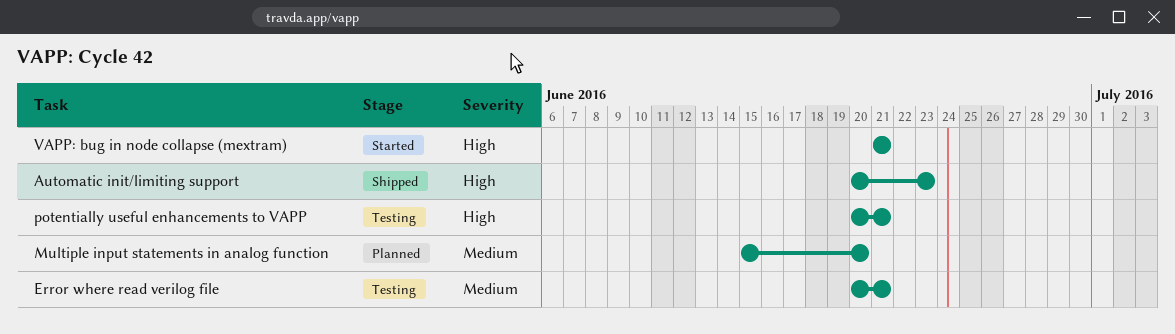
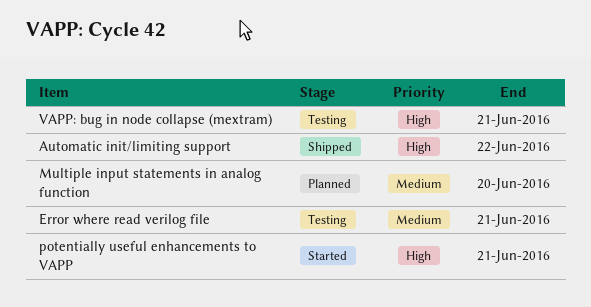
Automatic init/limiting support, due: Jun 23 -> Jun 22
potentially useful enhancements to VAPP, status: Testing -> Started
VAPP: bug in node collapse (mextram), status: Started -> Testing

